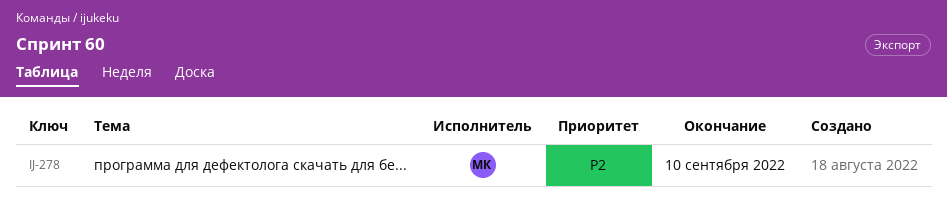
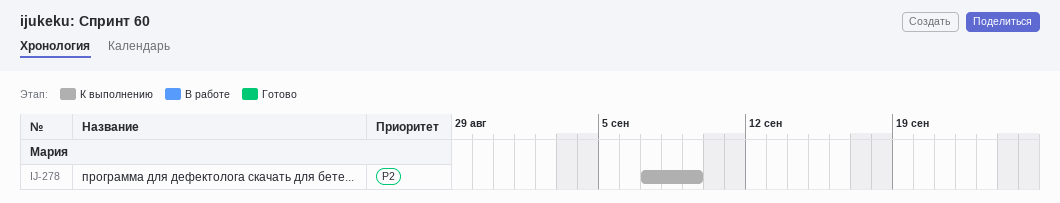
IJ-278, due: Sep 10 -> Sep 9

